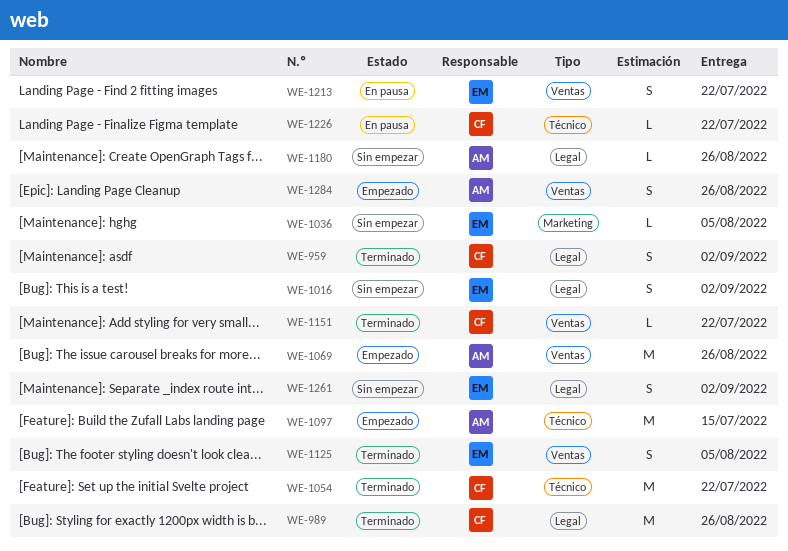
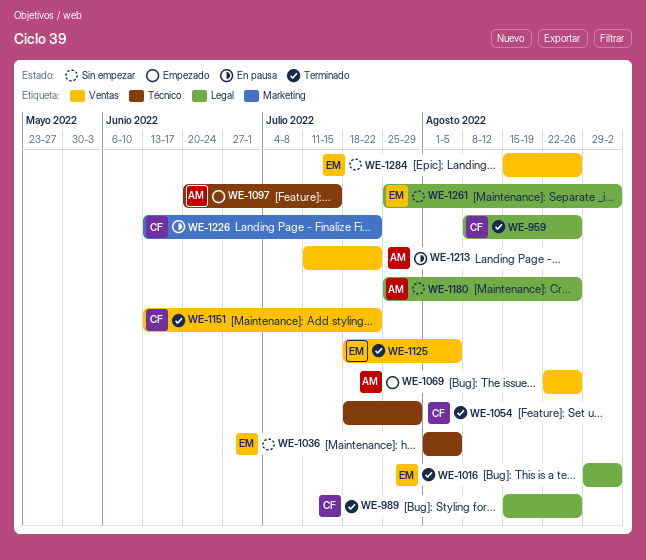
WE-959, due: Sep 2 -> Aug 26
WE-1016, status: Sin empezar -> Terminado
WE-1036, label: Marketing -> Técnico
WE-1054, due: Jul 22 -> Jul 29
WE-1213, owner: EM -> AM
WE-1226, label: Técnico -> Marketing
WE-1284, status: Empezado -> Sin empezar
WE-1284, owner: AM -> EM

